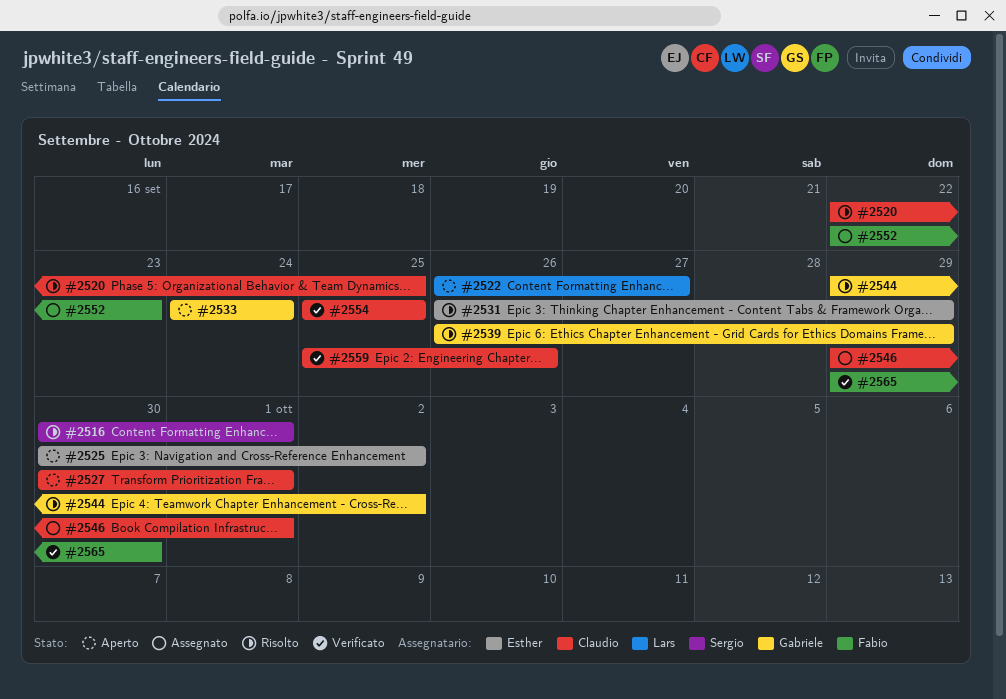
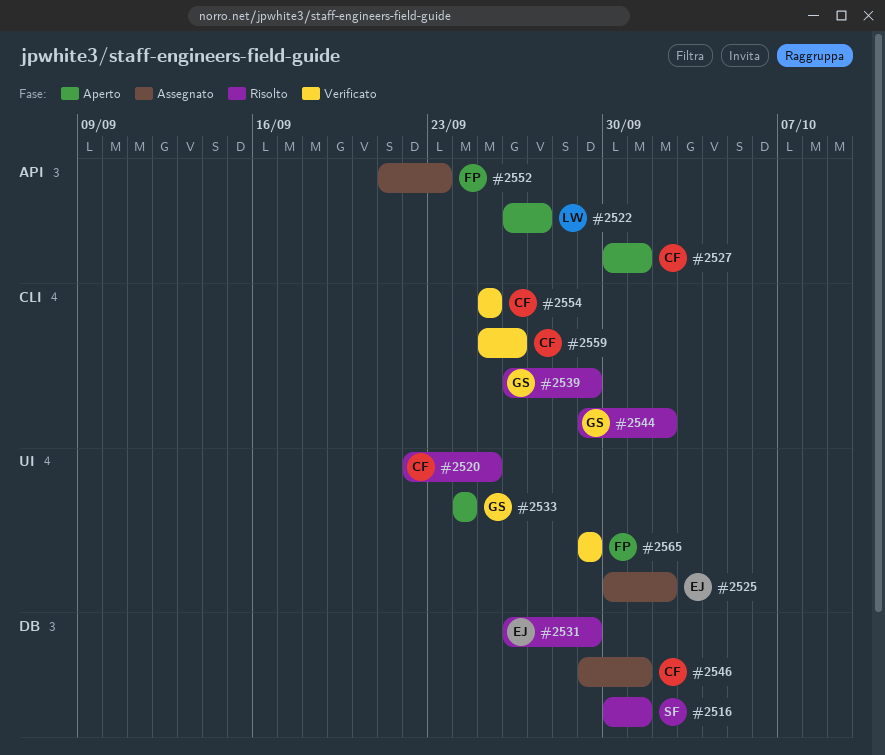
#2525, status: Aperto -> Assegnato
#2552, start: Sep 22 -> Sep 21
#2565, due: Sep 30 -> Sep 29

